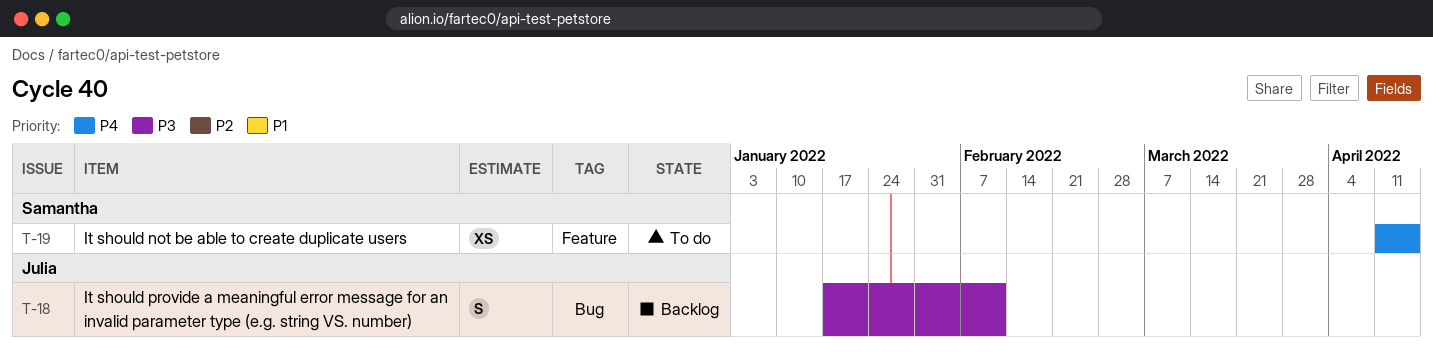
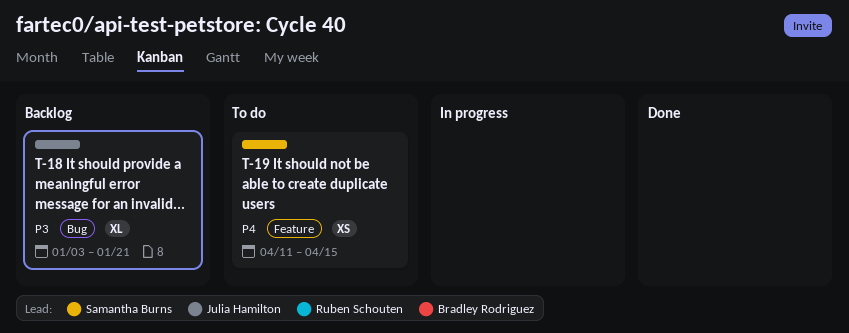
T-18, estimate: S -> XL
T-18, start: Jan 17 -> Jan 3
T-18, due: Feb 11 -> Jan 21

